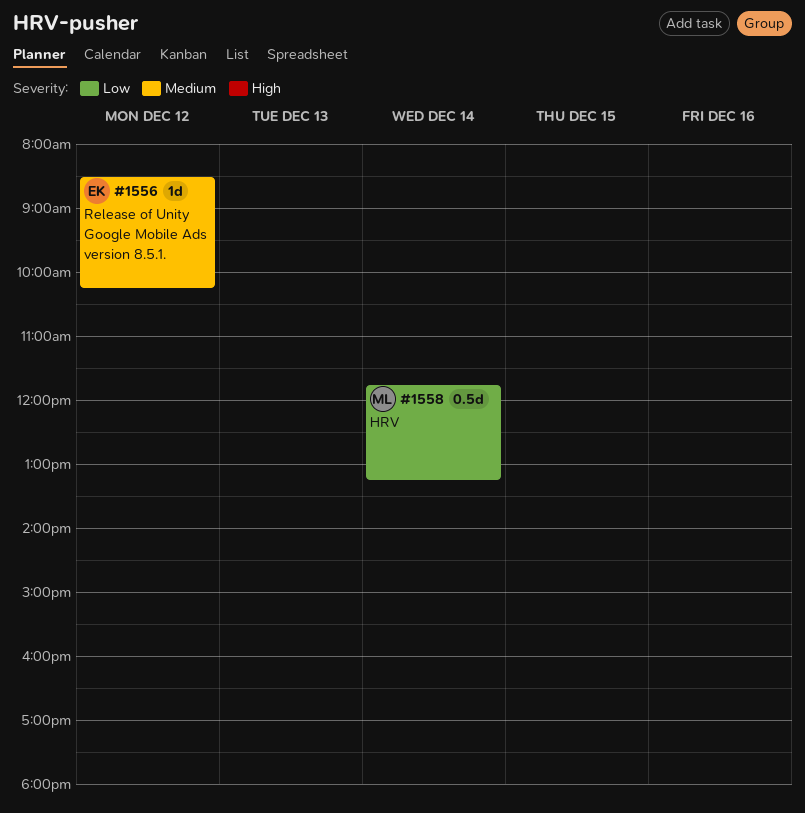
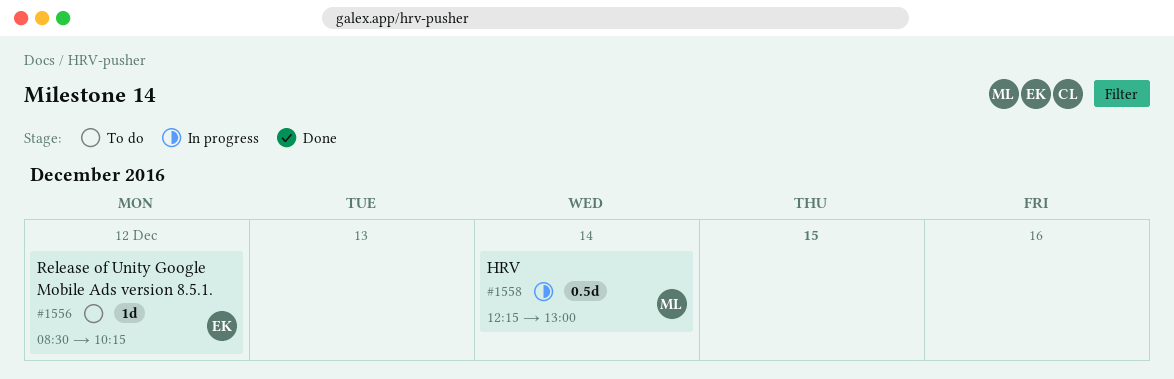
#1558, begins: 11:45 -> 12:15
#1558, ends: 13:15 -> 13:00

